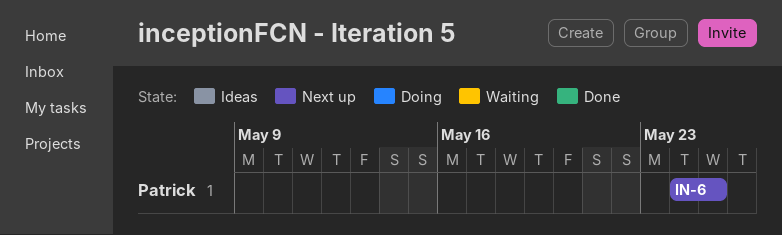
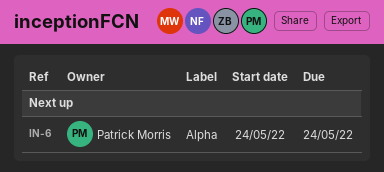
IN-6, due: May 25 -> May 24

